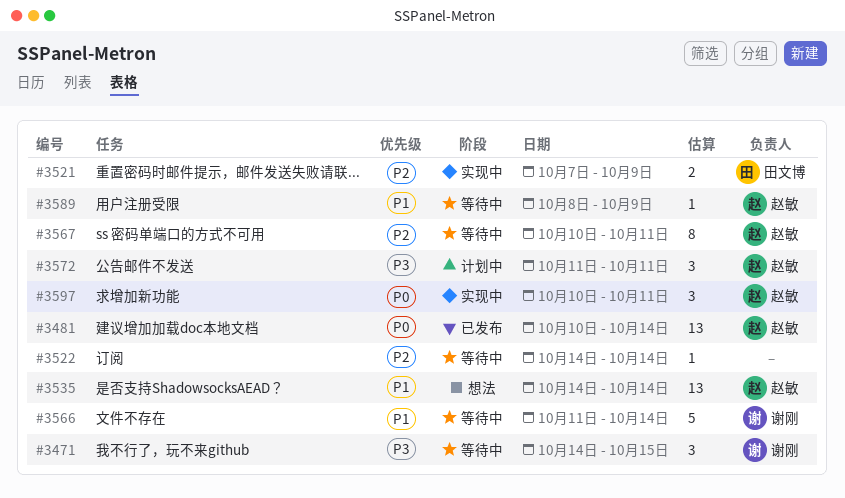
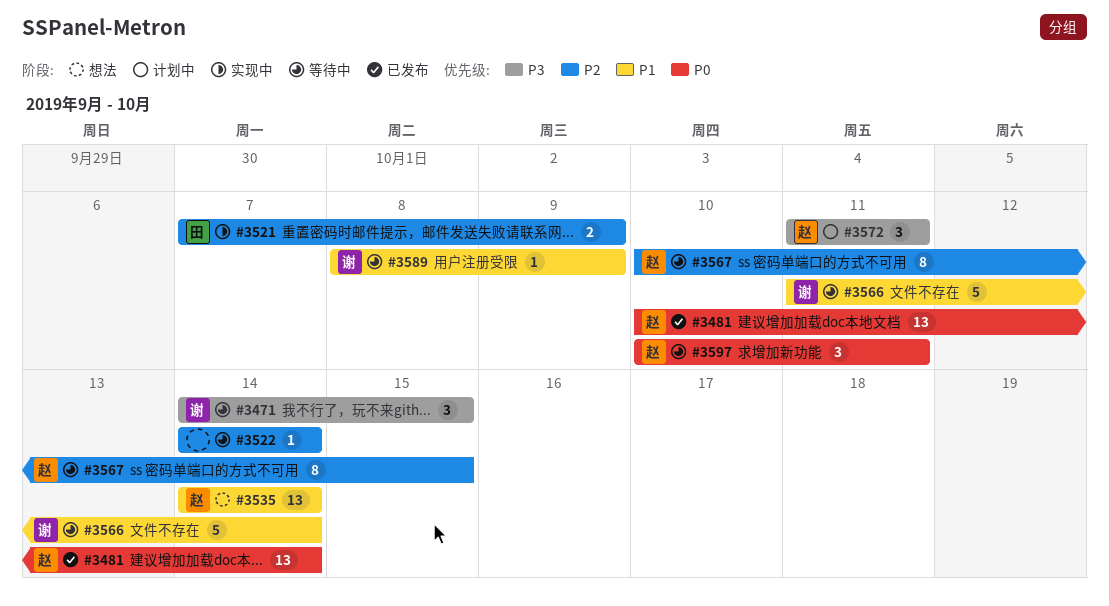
#3567, due: Oct 11 -> Oct 15
#3589, owner: 赵敏 -> 谢刚
#3597, status: 实现中 -> 等待中

